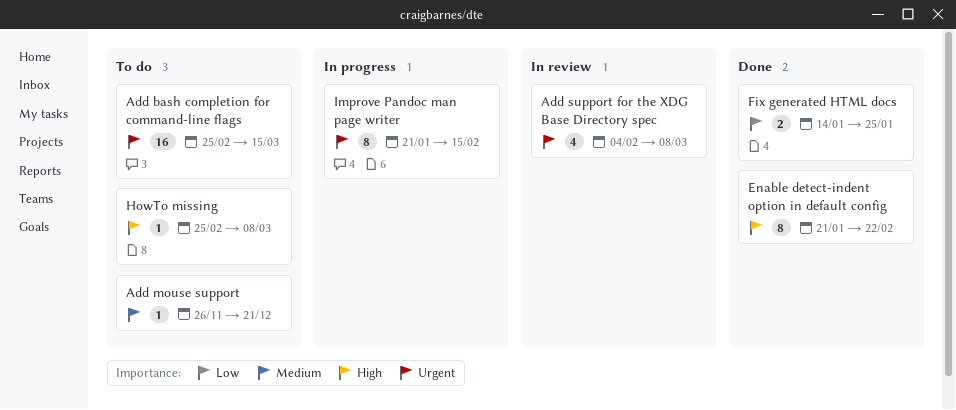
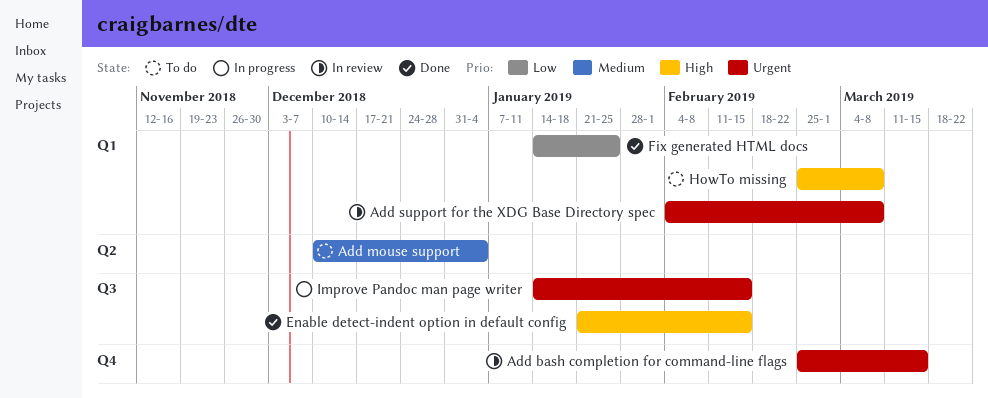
Add bash completion for command-line flags, status: To do -> In review
Add mouse support, start: Nov 26 -> Dec 10
Add mouse support, due: Dec 21 -> Jan 4
Enable detect-indent option in default config, due: Feb 22 -> Feb 15
Improve Pandoc man page writer, start: Jan 21 -> Jan 14

